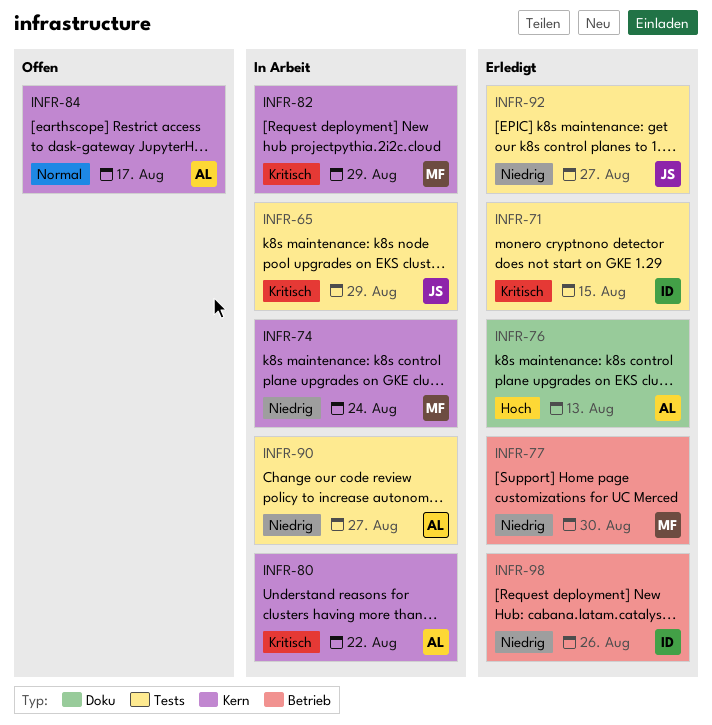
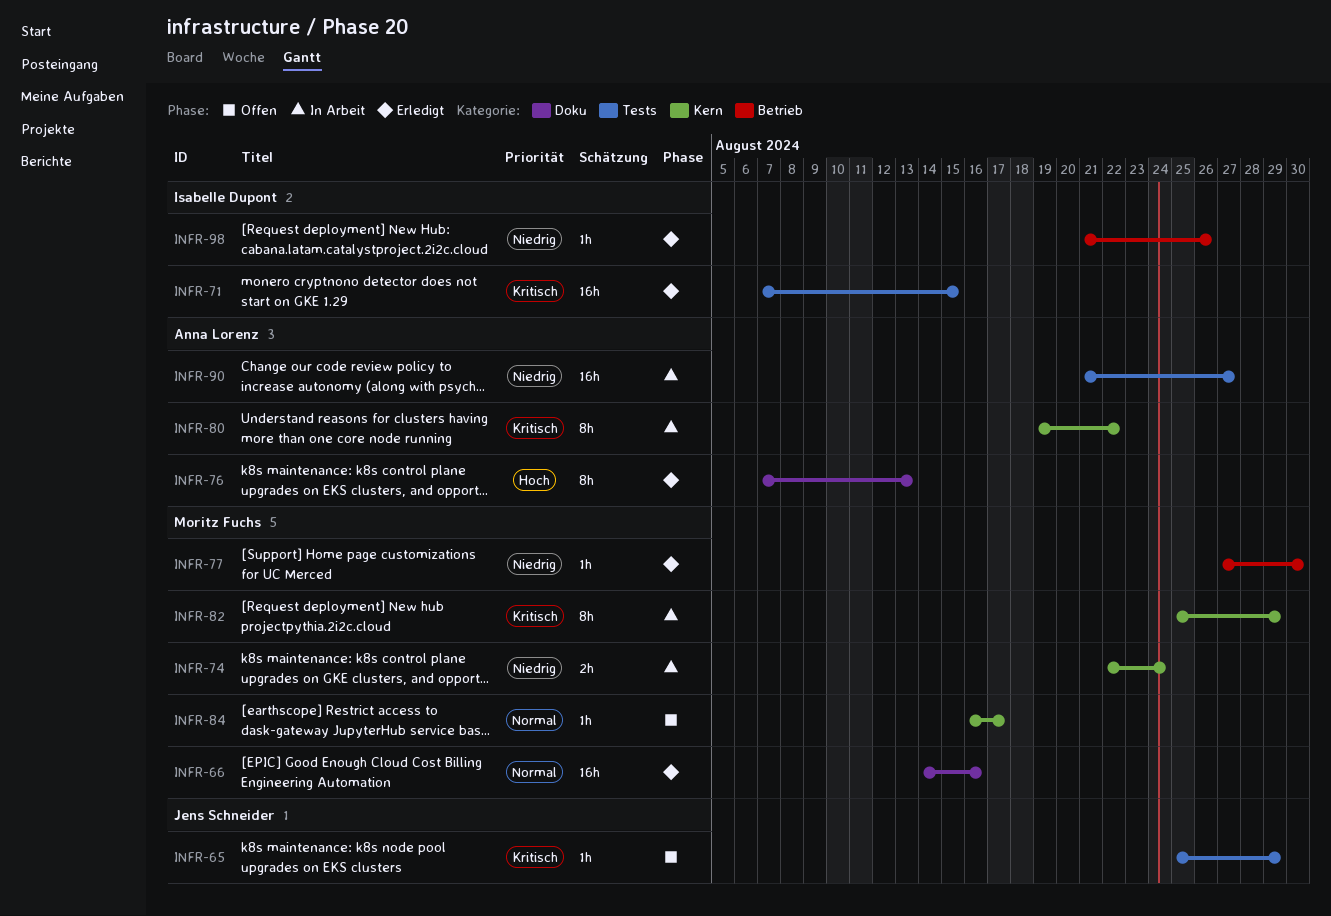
INFR-65, status: In Arbeit -> Offen
INFR-66: none -> present
INFR-84, owner: Anna Lorenz -> Moritz Fuchs
INFR-92: present -> none

